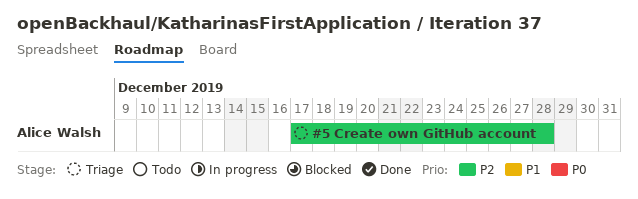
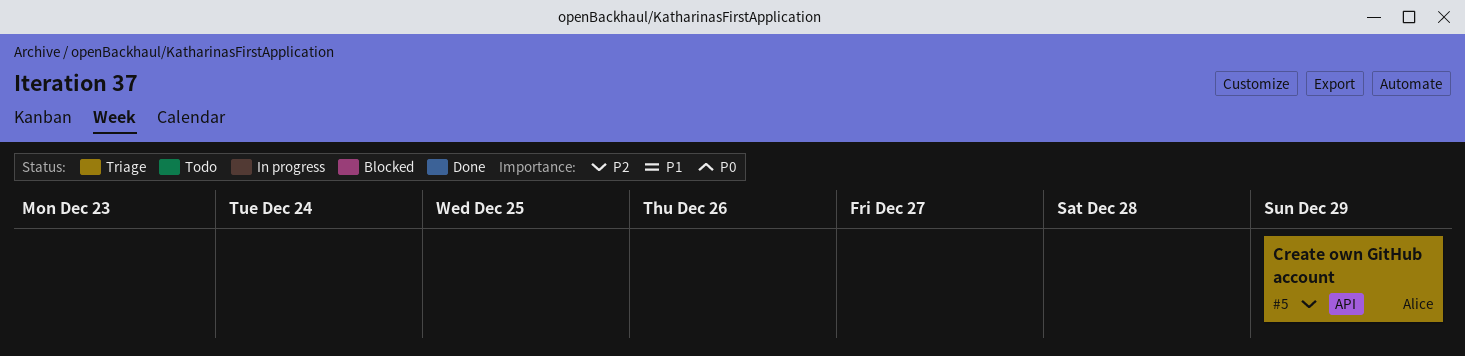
#5, due: Dec 28 -> Dec 29

